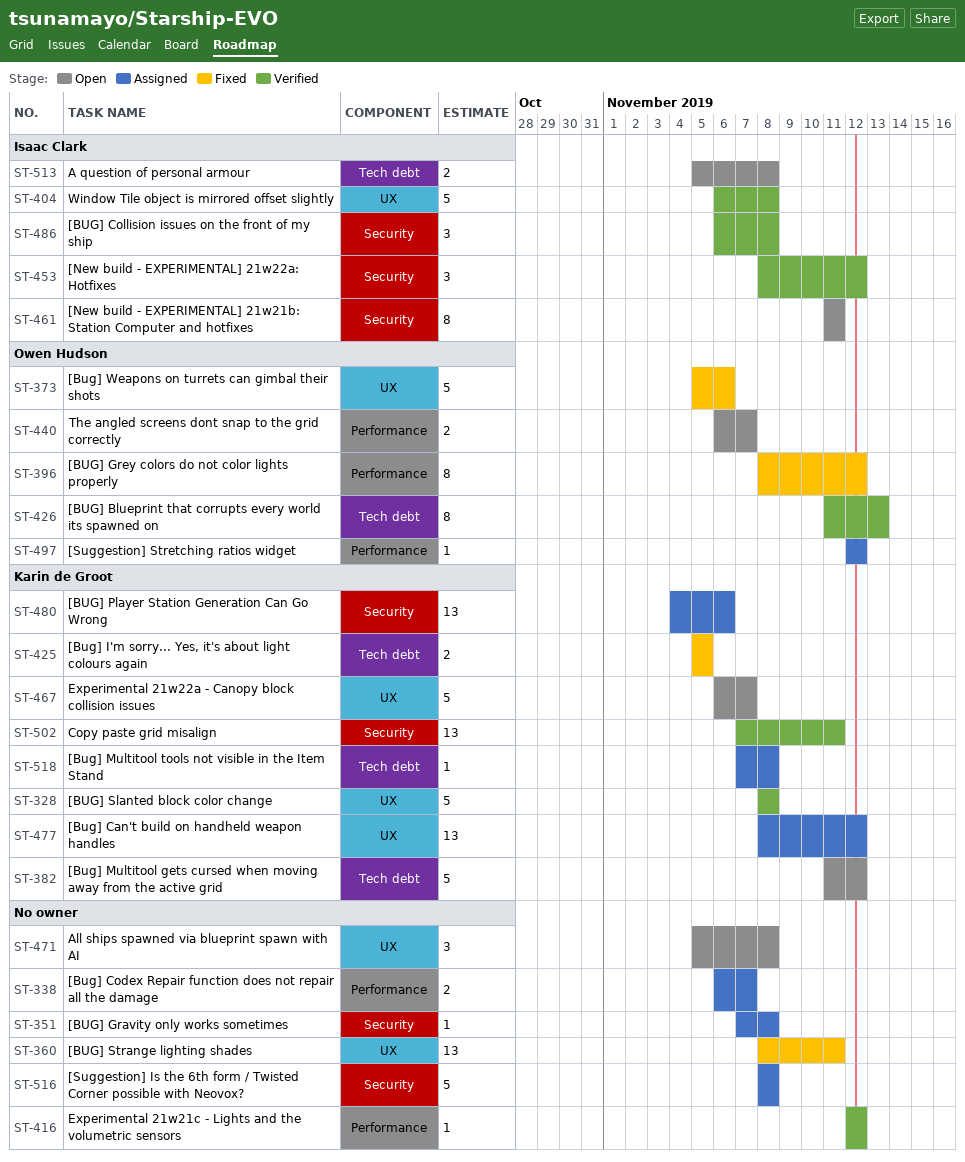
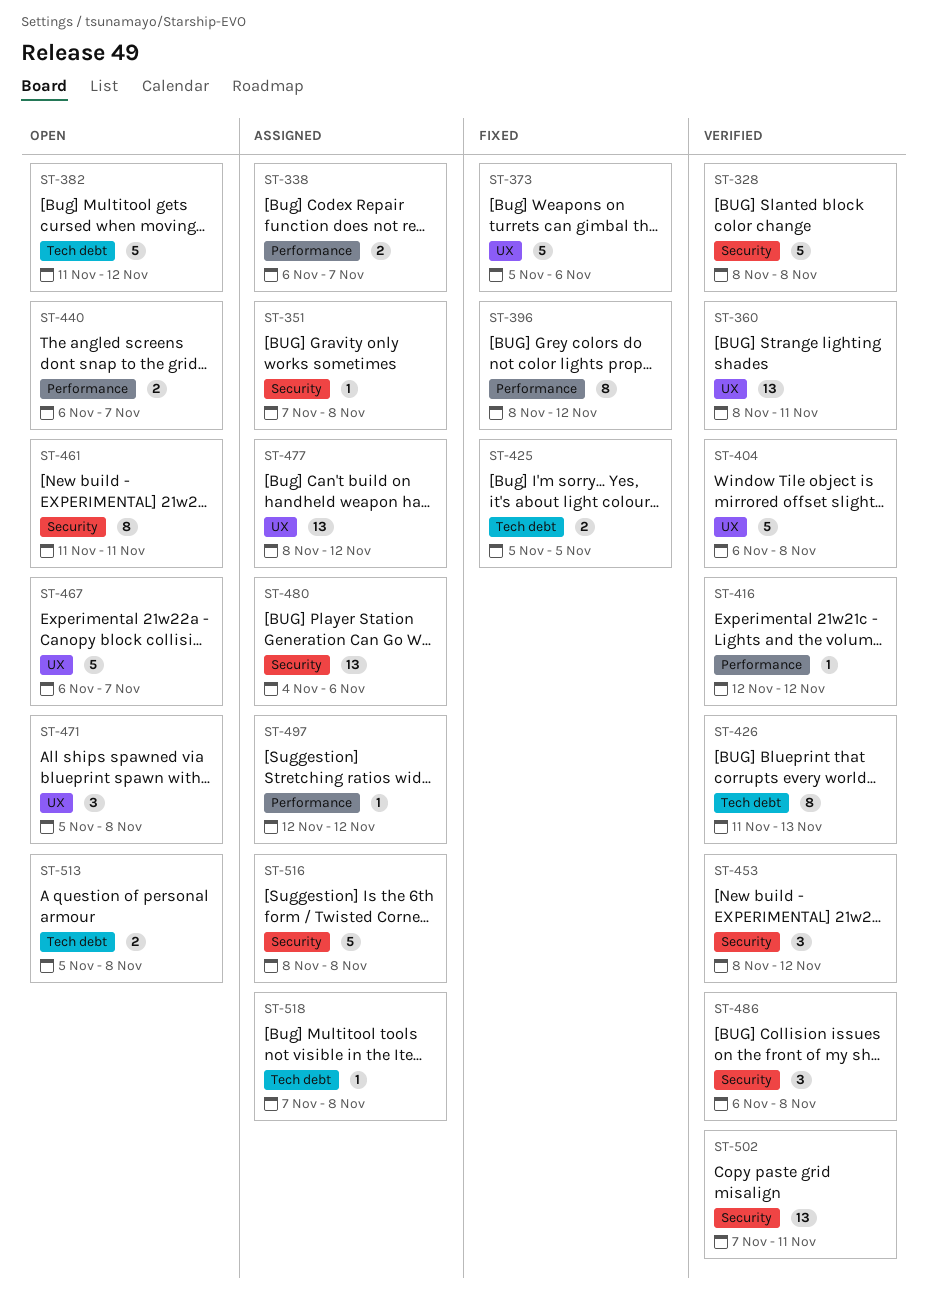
ST-328, label: UX -> Security
ST-360, status: Fixed -> Verified

